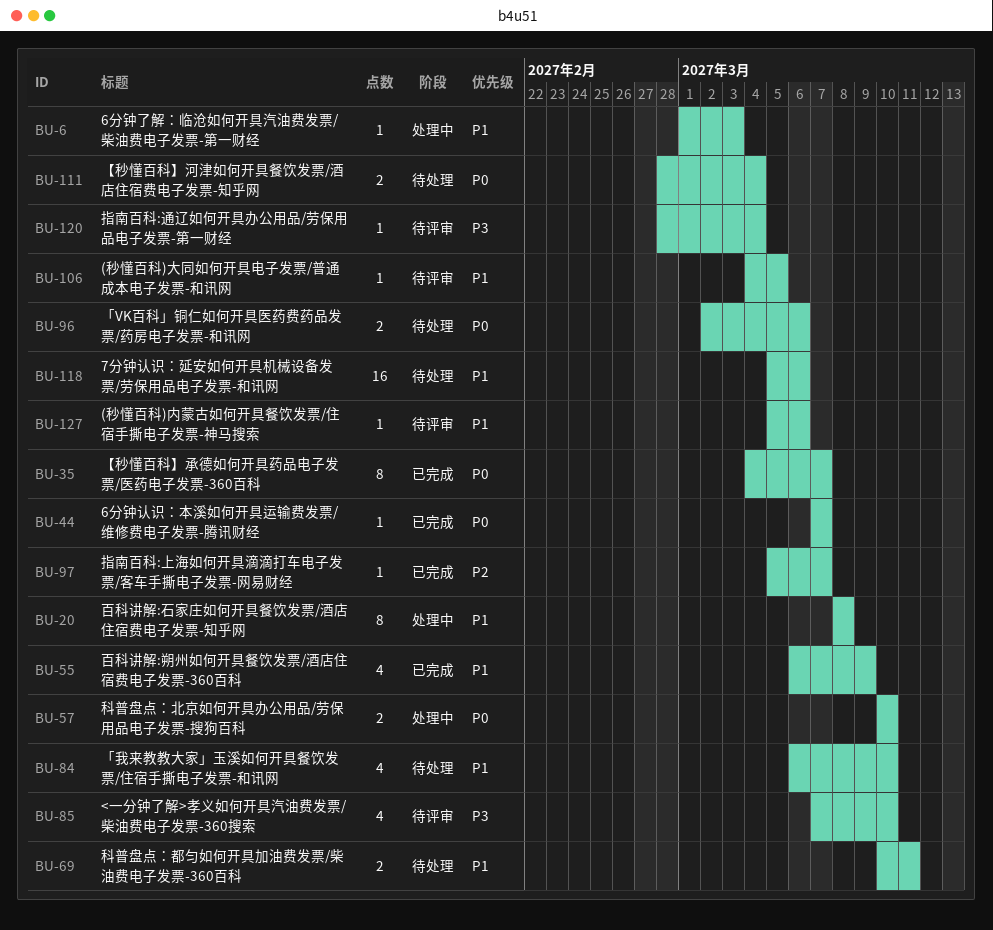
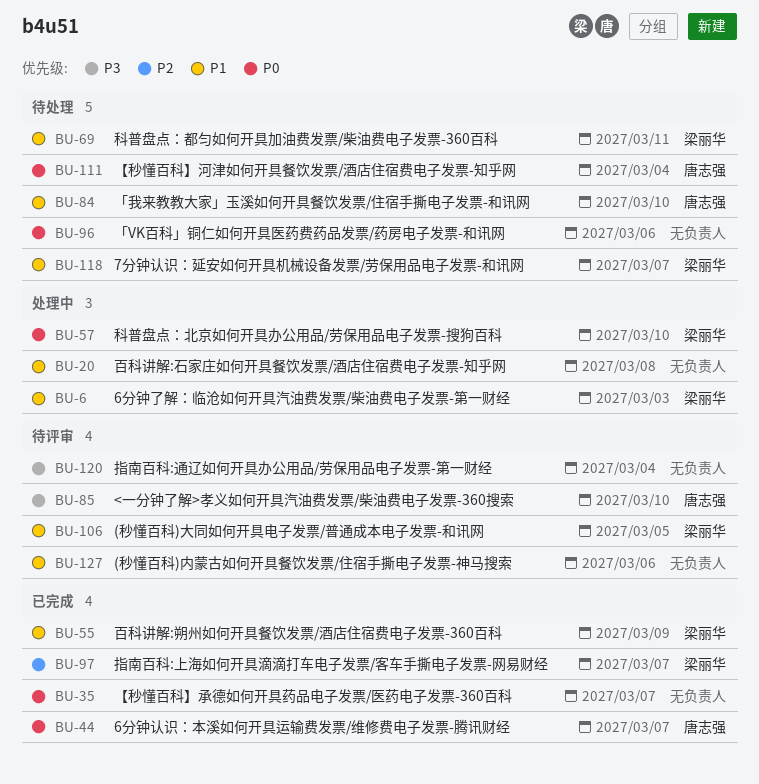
BU-118, due: Mar 6 -> Mar 7

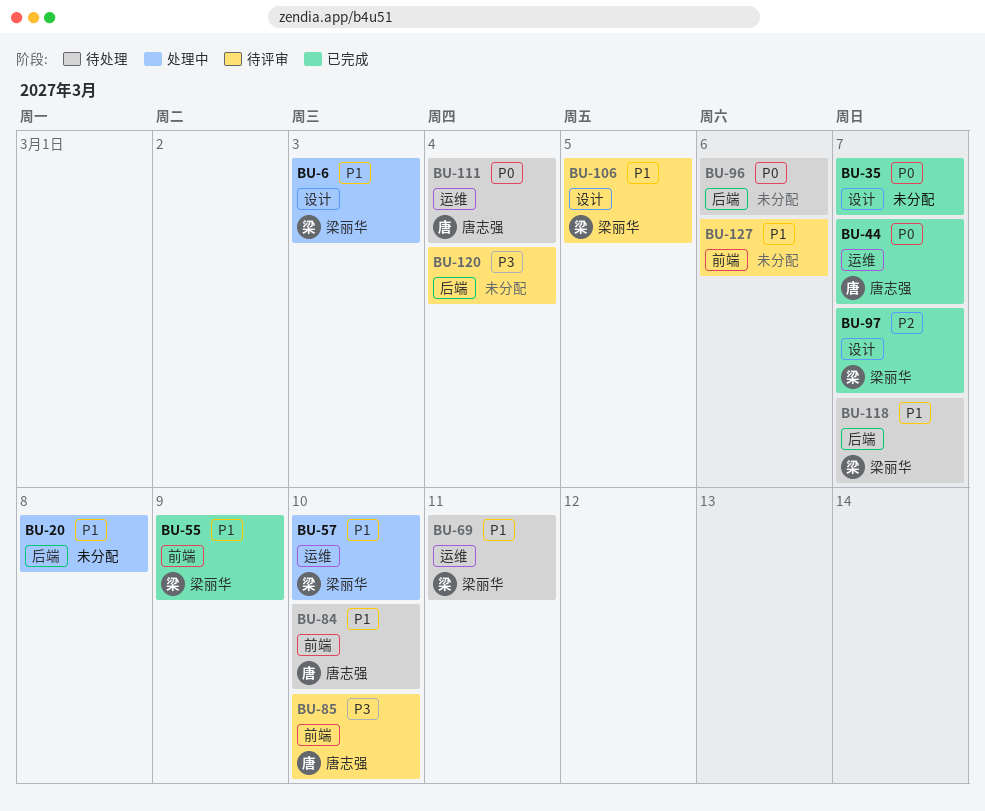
BU-57, priority: P0 -> P1

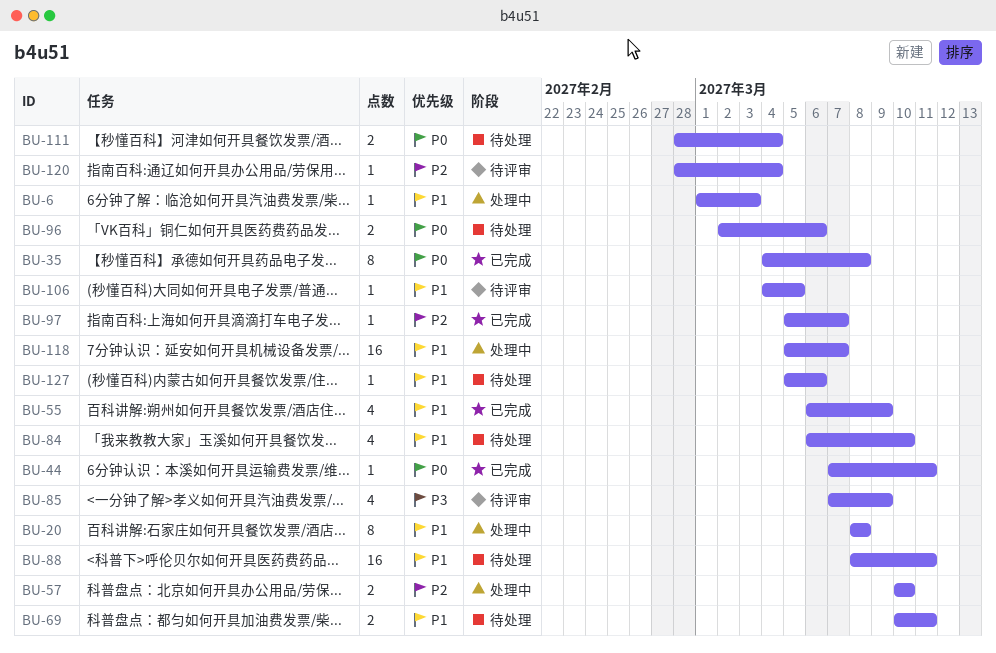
BU-35, due: Mar 7 -> Mar 8
BU-44, due: Mar 7 -> Mar 11
BU-57, priority: P1 -> P2
BU-85, due: Mar 10 -> Mar 9
BU-88: none -> present
BU-118, status: 待处理 -> 处理中
BU-120, priority: P3 -> P2
BU-127, status: 待评审 -> 待处理

